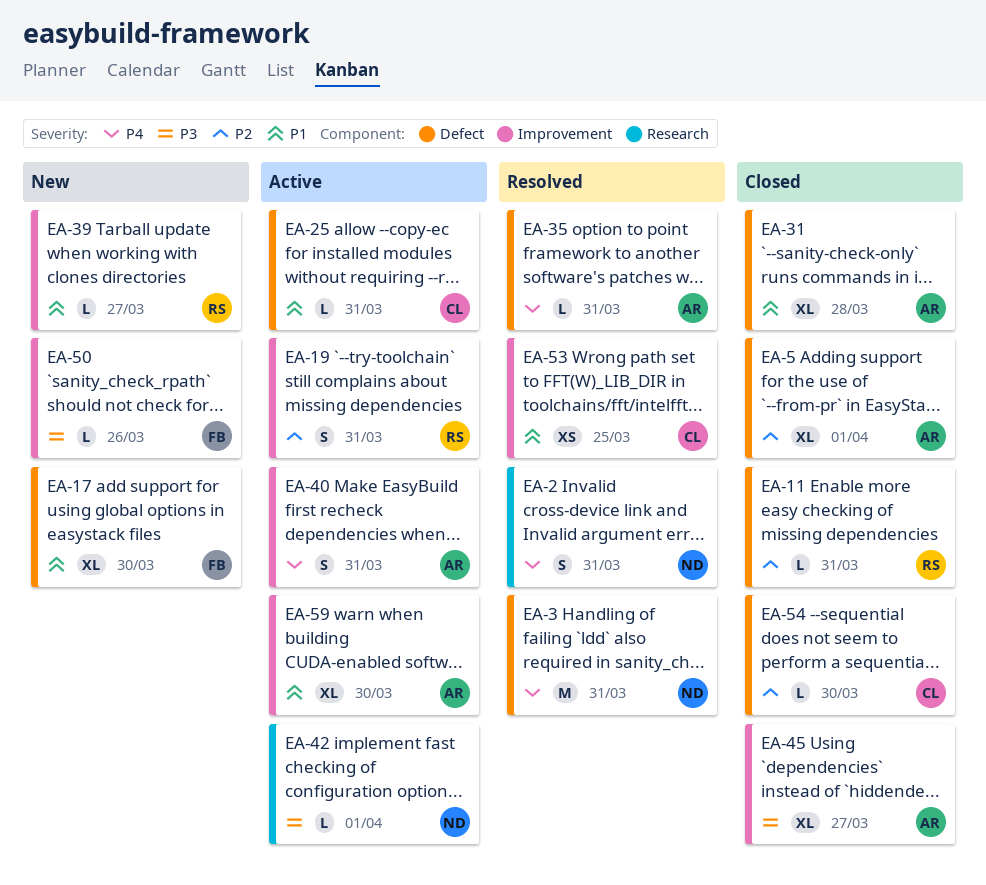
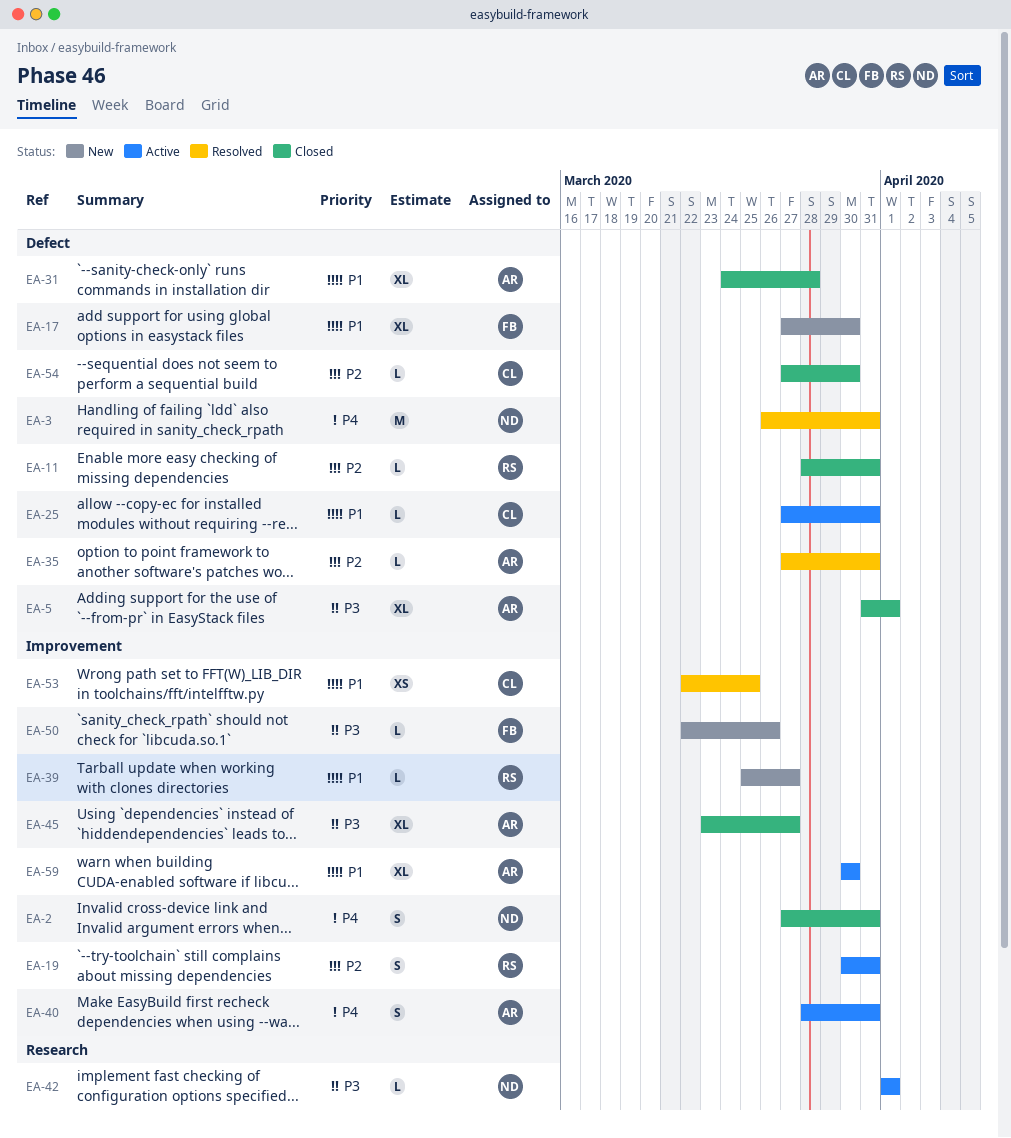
EA-2, status: Resolved -> Closed
EA-2, label: Research -> Improvement
EA-5, priority: P2 -> P3
EA-35, priority: P4 -> P2

